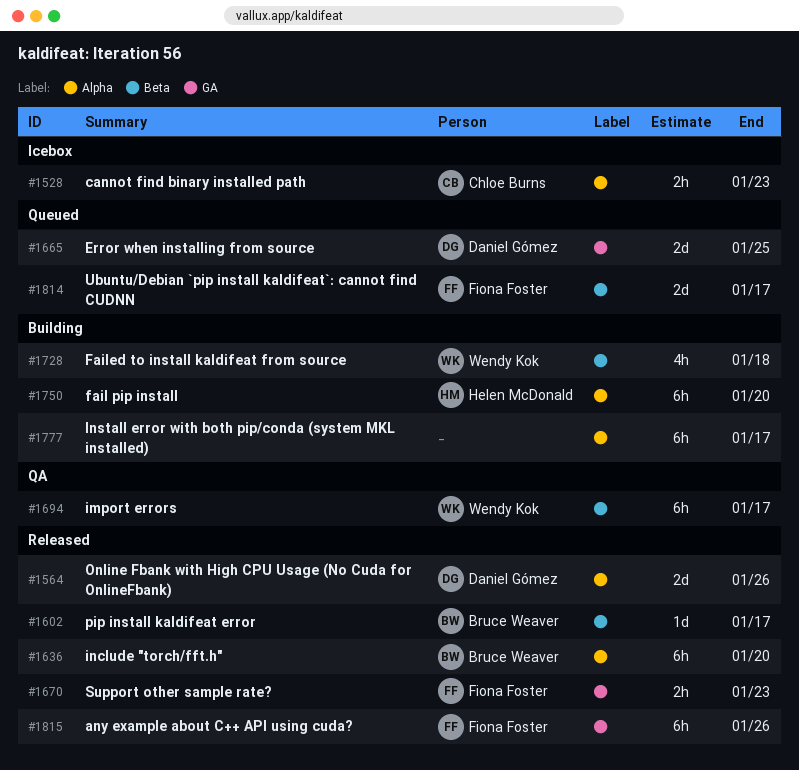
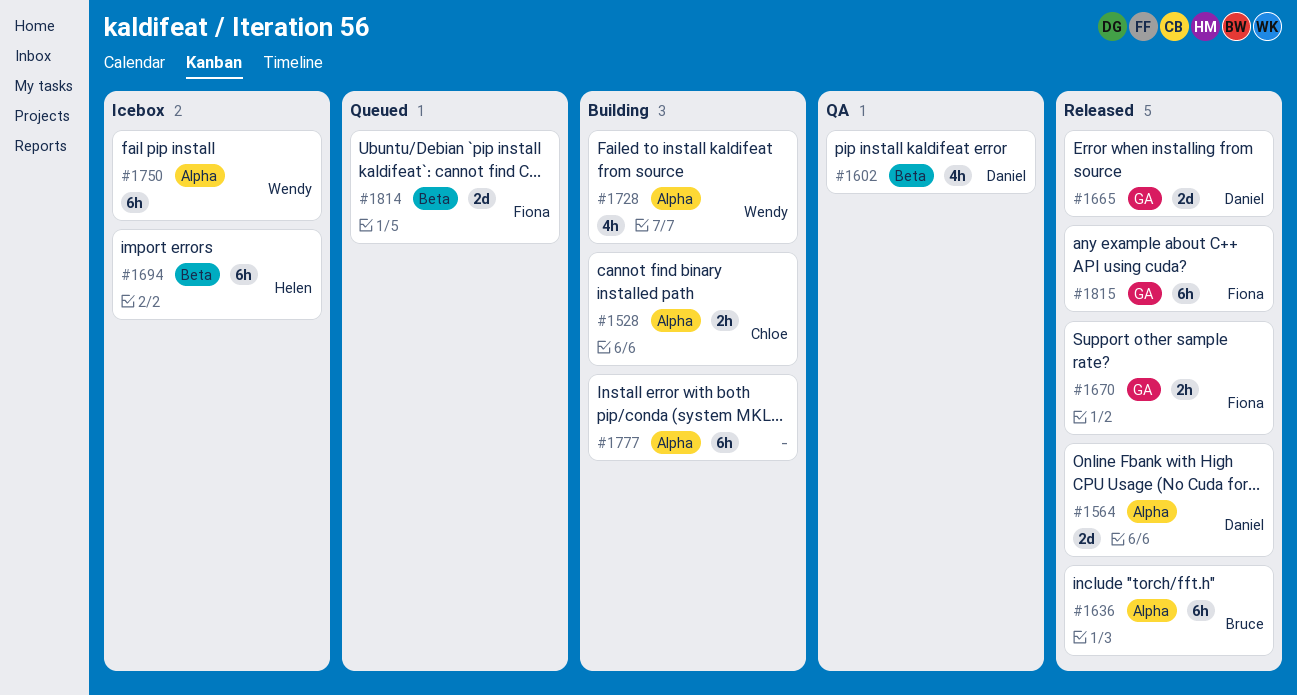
#1528, status: Icebox -> Building
#1602, status: Released -> QA
#1602, owner: Bruce Weaver -> Daniel Gómez
#1602, estimate: 1d -> 4h
#1665, status: Queued -> Released
#1694, status: QA -> Icebox
#1694, owner: Wendy Kok -> Helen McDonald
#1728, label: Beta -> Alpha
#1750, status: Building -> Icebox
#1750, owner: Helen McDonald -> Wendy Kok

